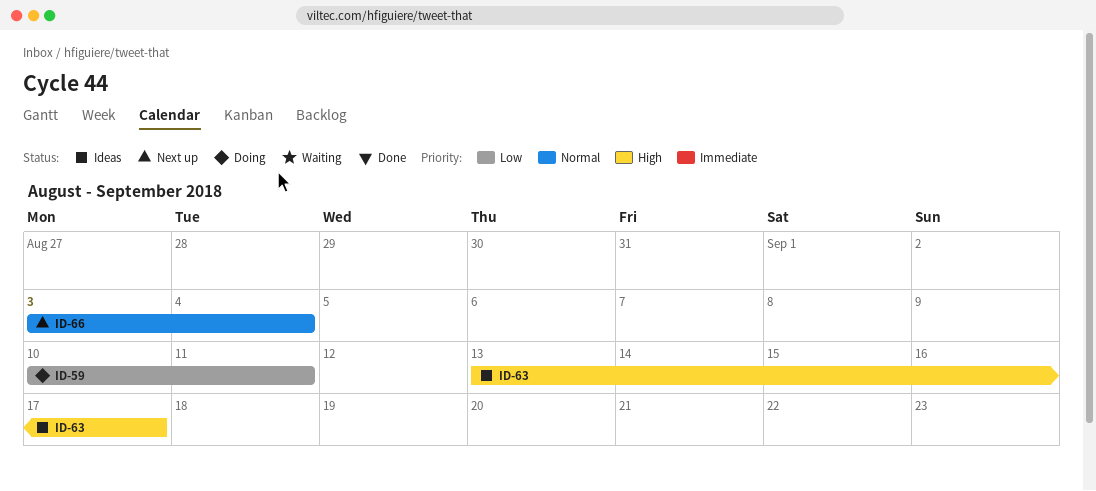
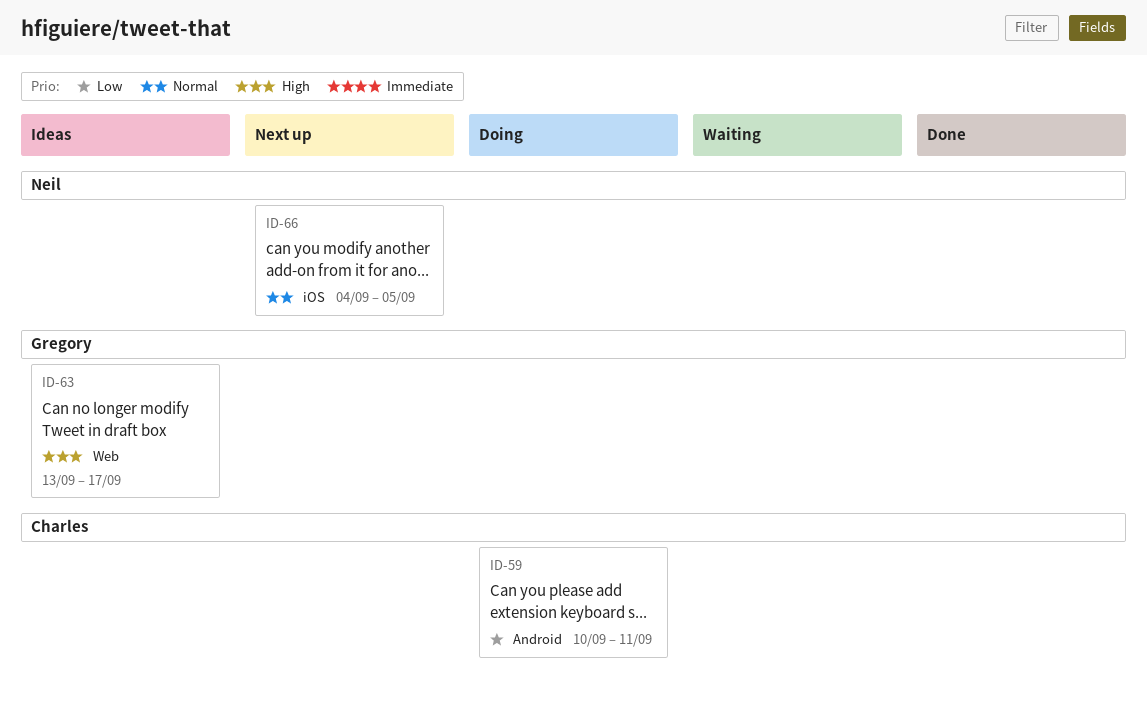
ID-66, start: Sep 3 -> Sep 4
ID-66, due: Sep 4 -> Sep 5

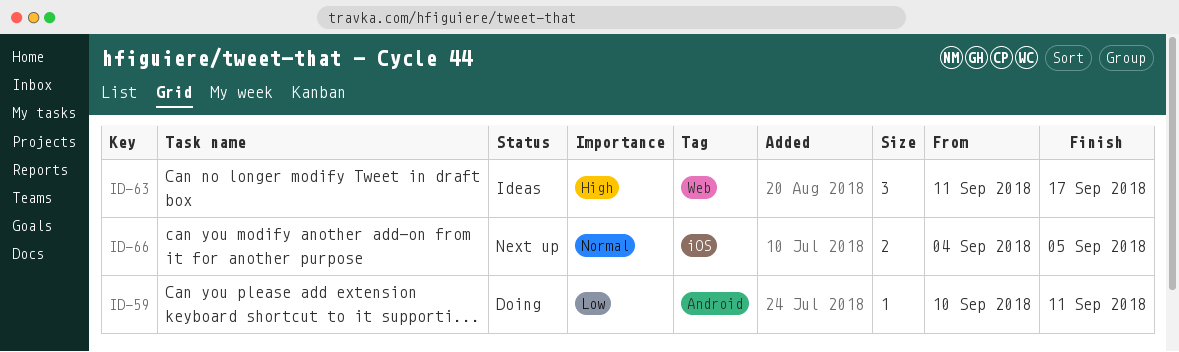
ID-63, start: Sep 13 -> Sep 11

